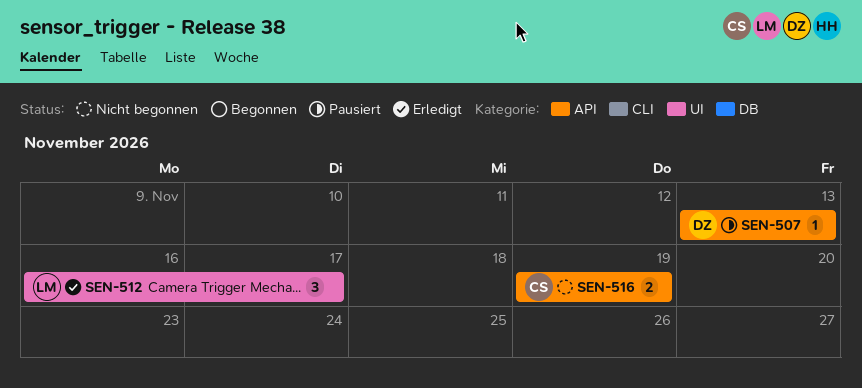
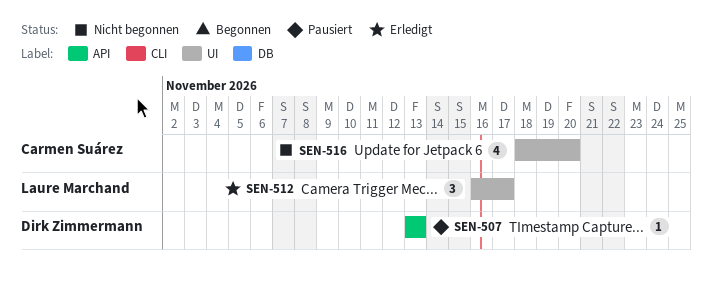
SEN-516, label: API -> UI
SEN-516, estimate: 2 -> 4
SEN-516, start: Nov 19 -> Nov 18
SEN-516, due: Nov 19 -> Nov 20

